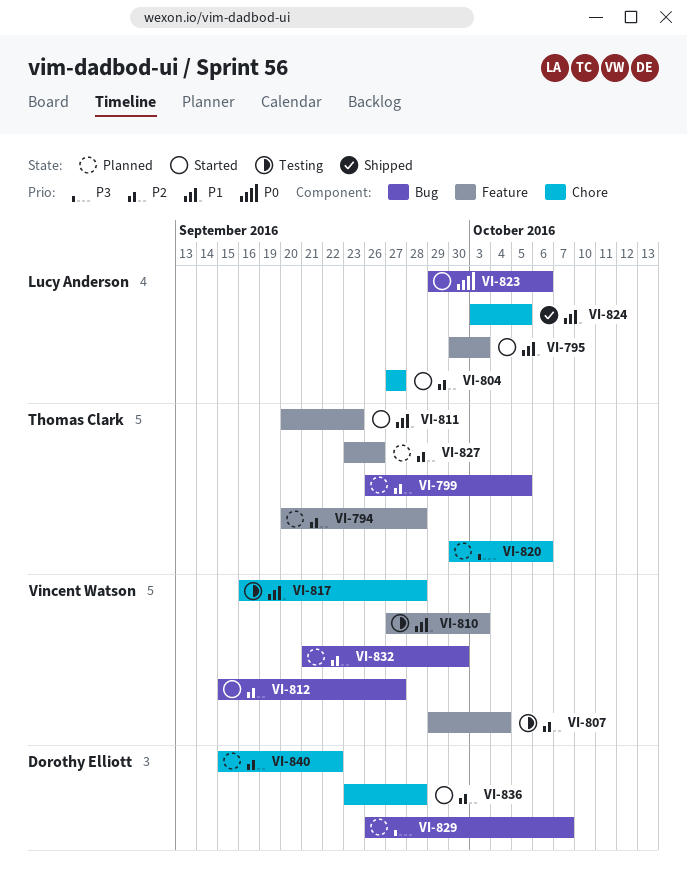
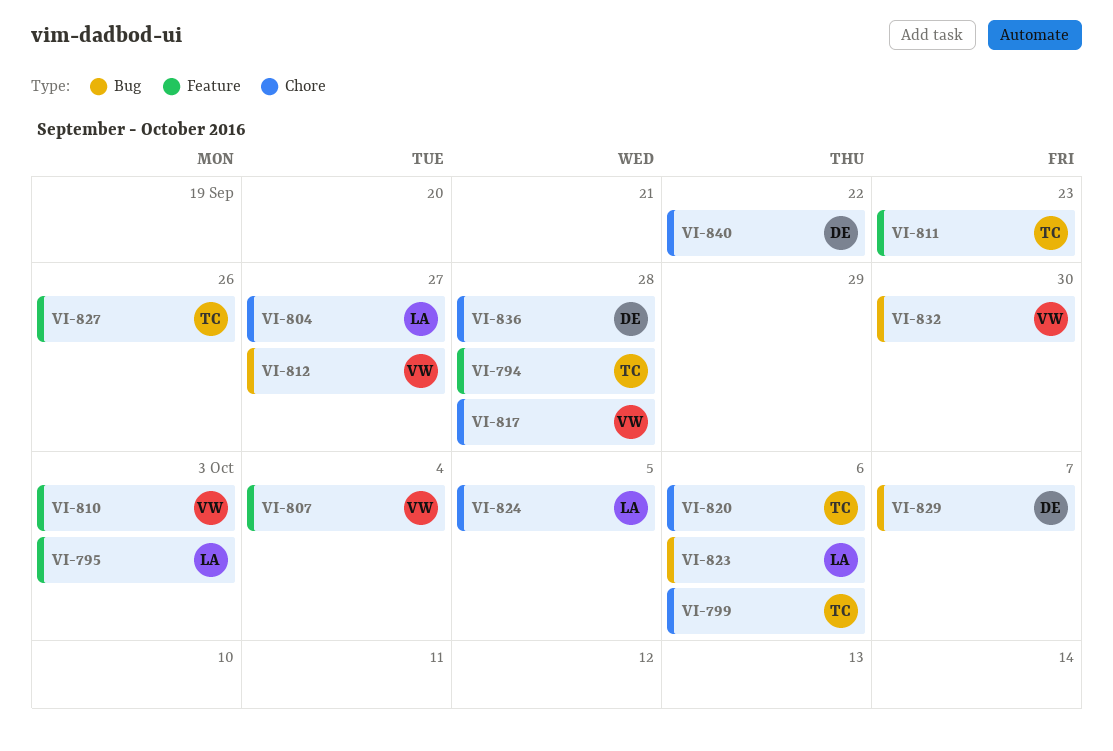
VI-799, label: Bug -> Chore
VI-799, due: Oct 5 -> Oct 6

